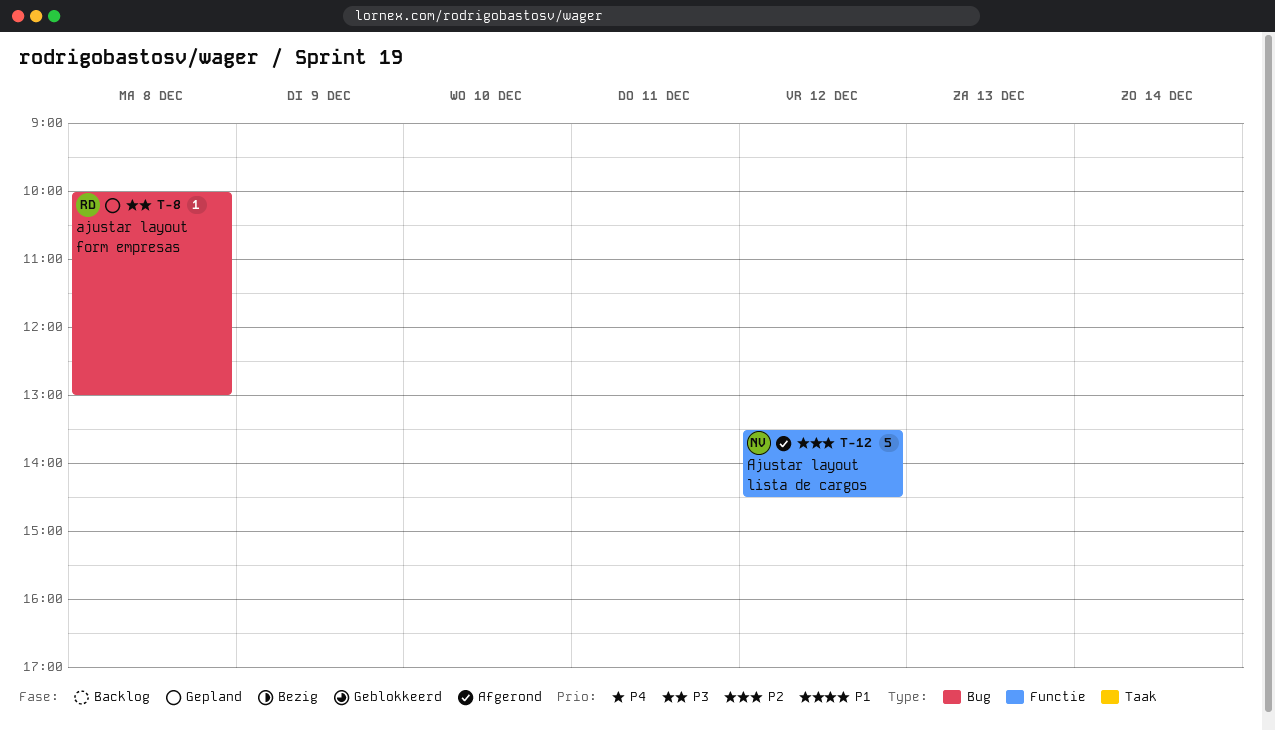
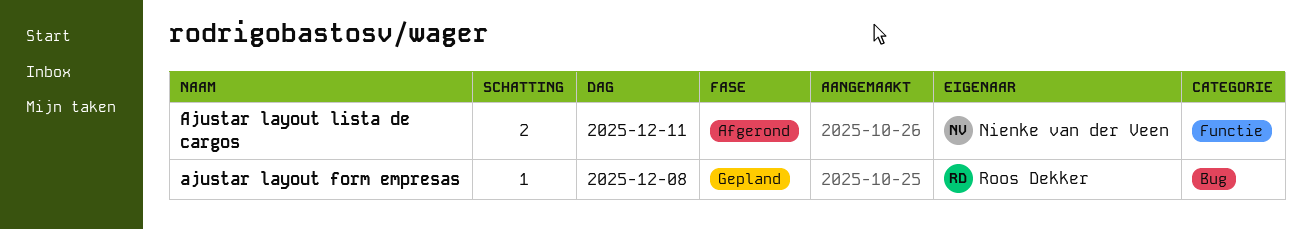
Ajustar layout lista de cargos, estimate: 5 -> 2
Ajustar layout lista de cargos, day: Dec 12 -> Dec 11

